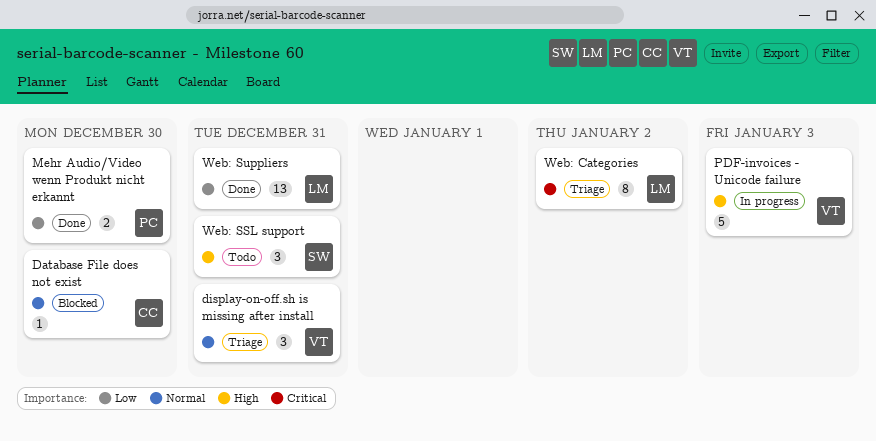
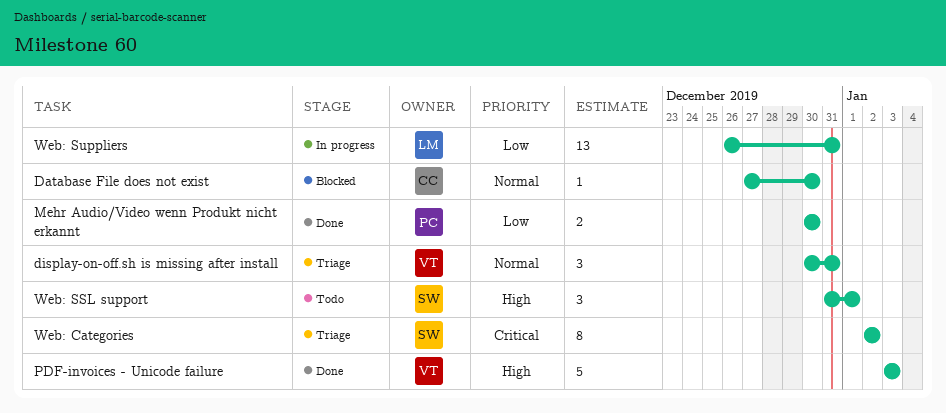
PDF-invoices - Unicode failure, status: In progress -> Done
Web: Categories, owner: LM -> SW
Web: SSL support, due: Dec 31 -> Jan 1
Web: Suppliers, status: Done -> In progress

